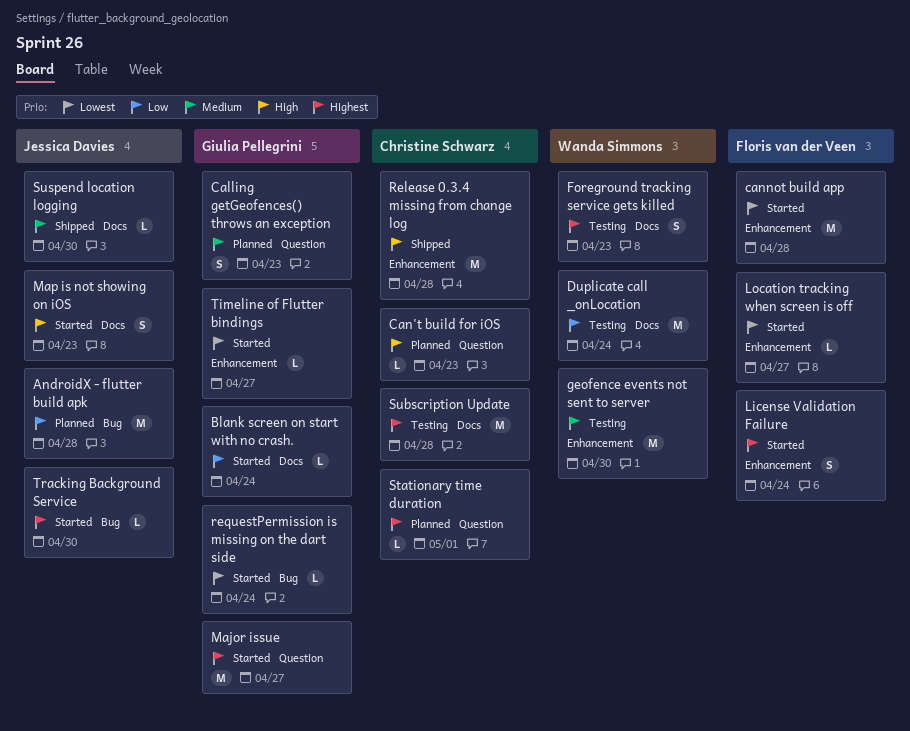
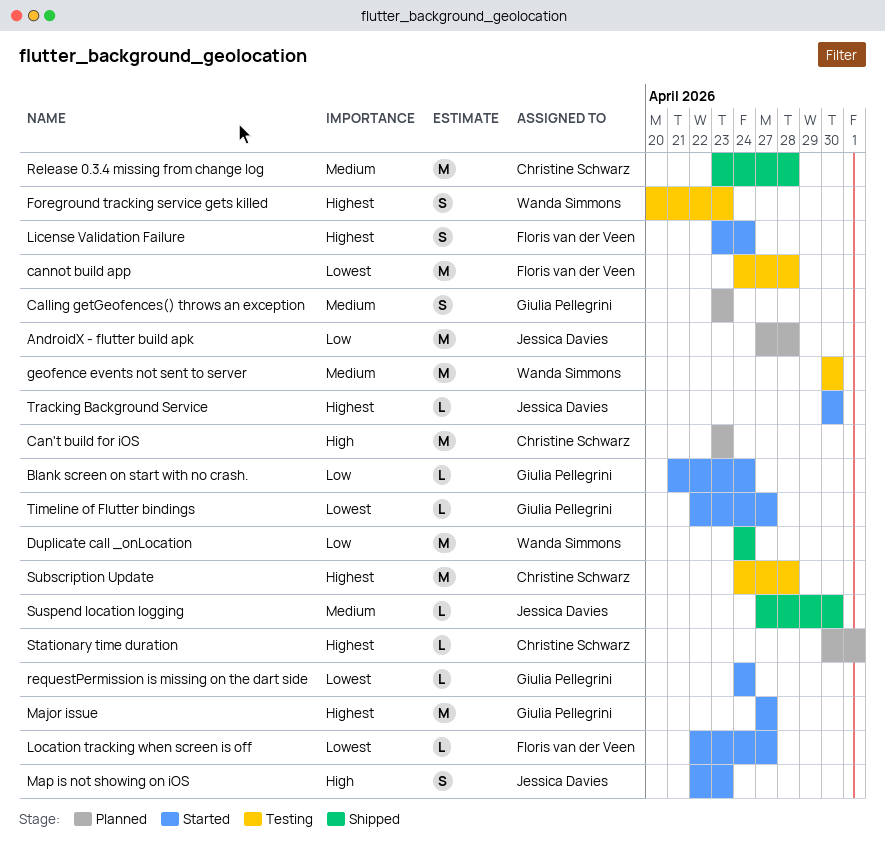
Can't build for iOS, estimate: L -> M
cannot build app, status: Started -> Testing
Duplicate call _onLocation, status: Testing -> Shipped
Release 0.3.4 missing from change log, priority: High -> Medium

